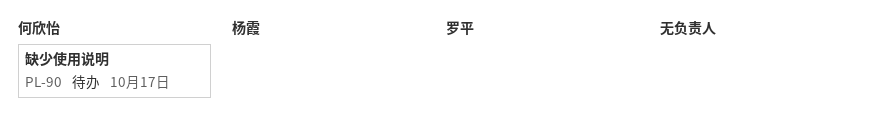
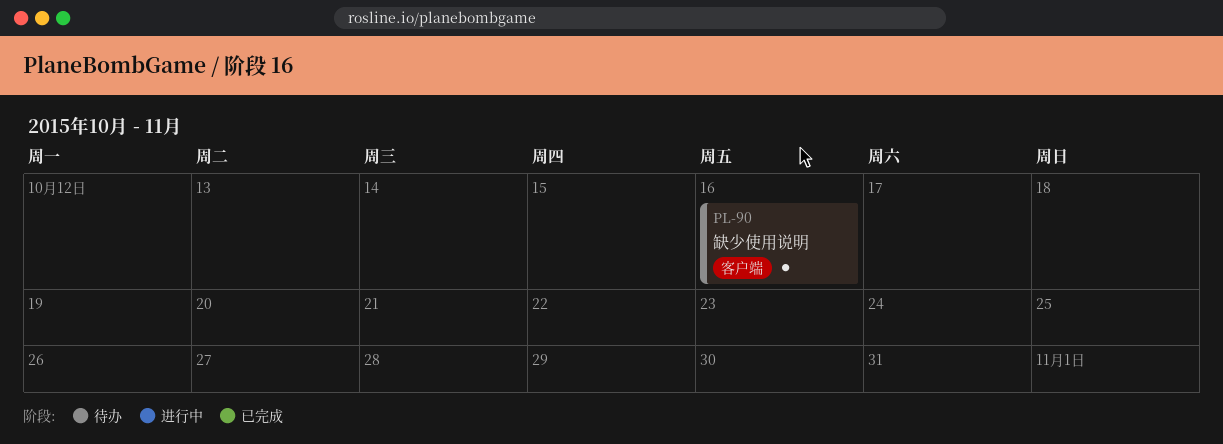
PL-90, due: Oct 17 -> Oct 16

